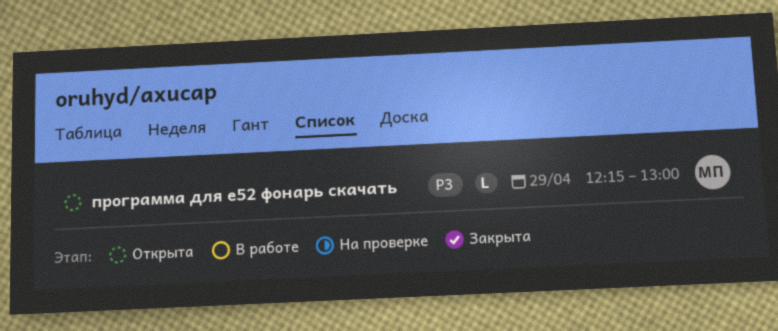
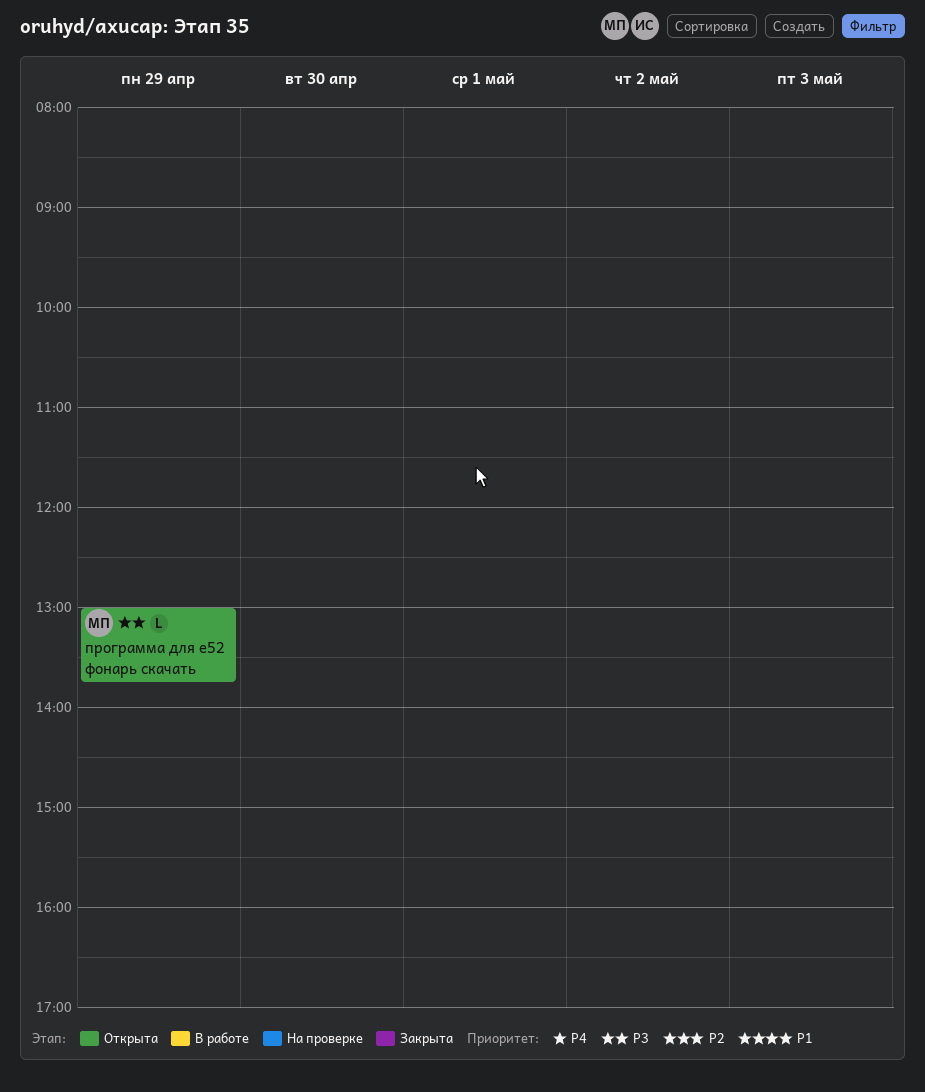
программа для е52 фонарь скачать, begins: 12:15 -> 13:00
программа для е52 фонарь скачать, ends: 13:00 -> 13:45

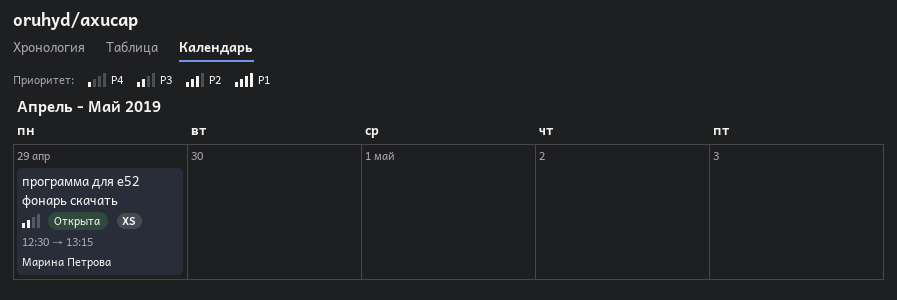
программа для е52 фонарь скачать, estimate: L -> XS
программа для е52 фонарь скачать, begins: 13:00 -> 12:30
программа для е52 фонарь скачать, ends: 13:45 -> 13:15

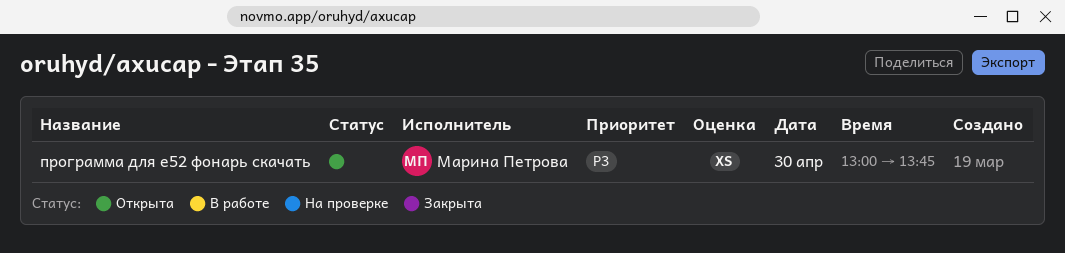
программа для е52 фонарь скачать, day: Apr 29 -> Apr 30
программа для е52 фонарь скачать, begins: 12:30 -> 13:00
программа для е52 фонарь скачать, ends: 13:15 -> 13:45

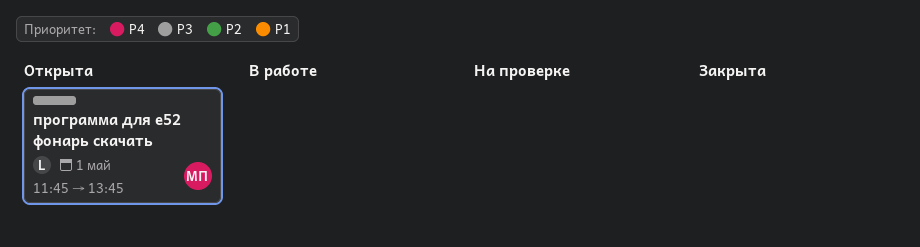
программа для е52 фонарь скачать, estimate: XS -> L
программа для е52 фонарь скачать, day: Apr 30 -> May 1
программа для е52 фонарь скачать, begins: 13:00 -> 11:45

